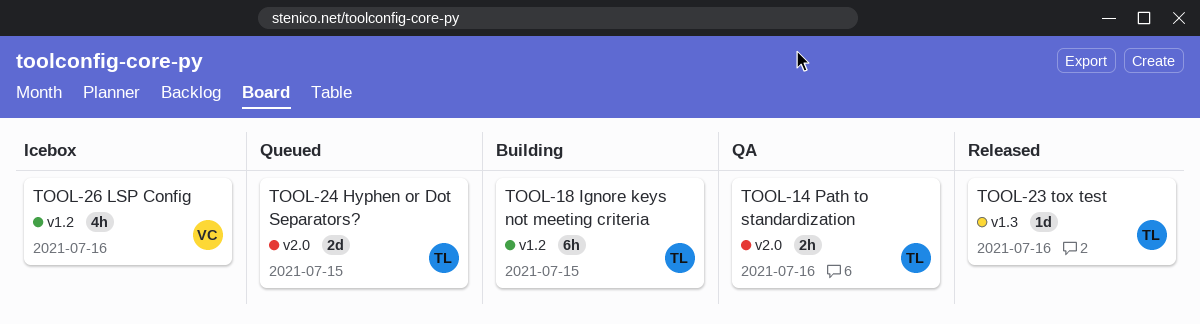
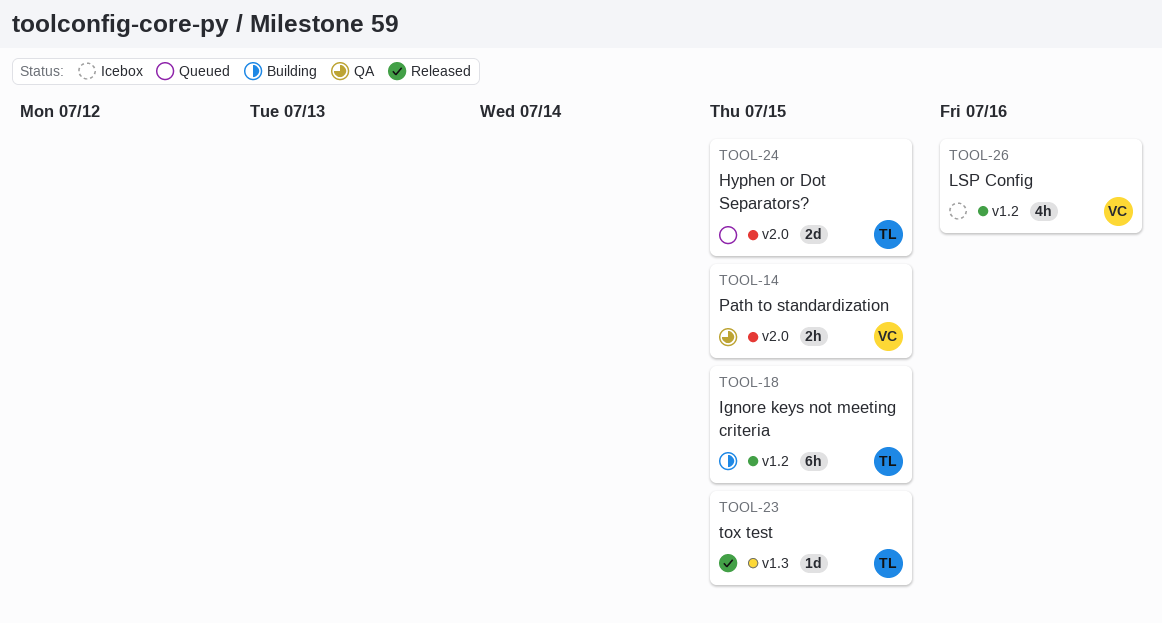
TOOL-14, owner: TL -> VC
TOOL-14, due: Jul 16 -> Jul 15
TOOL-23, due: Jul 16 -> Jul 15

